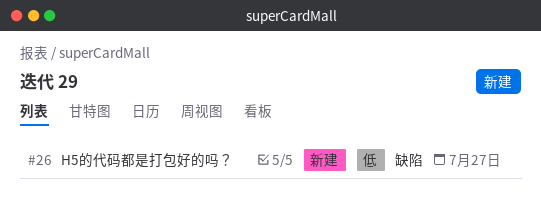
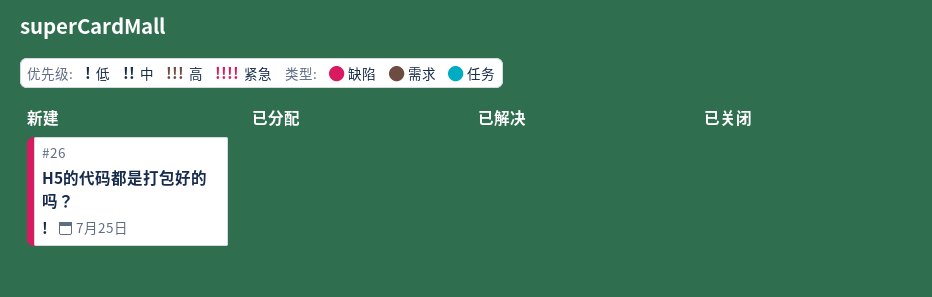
#26, due: Jul 27 -> Jul 25

